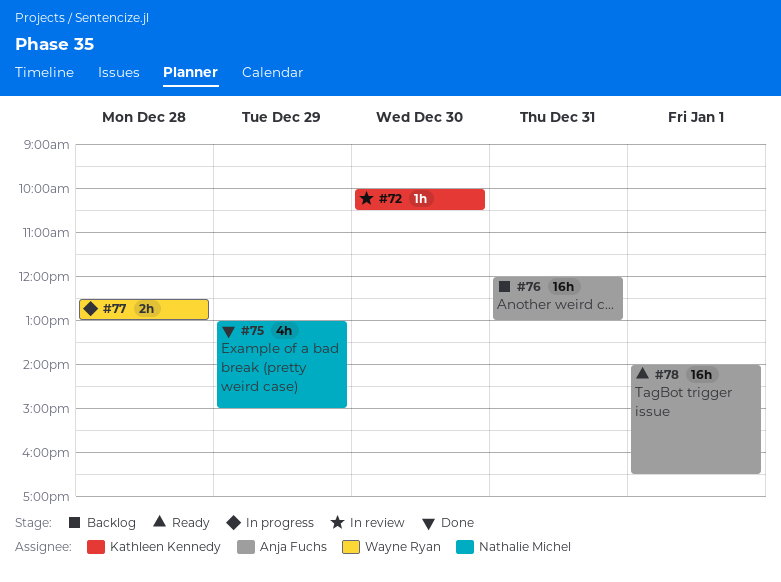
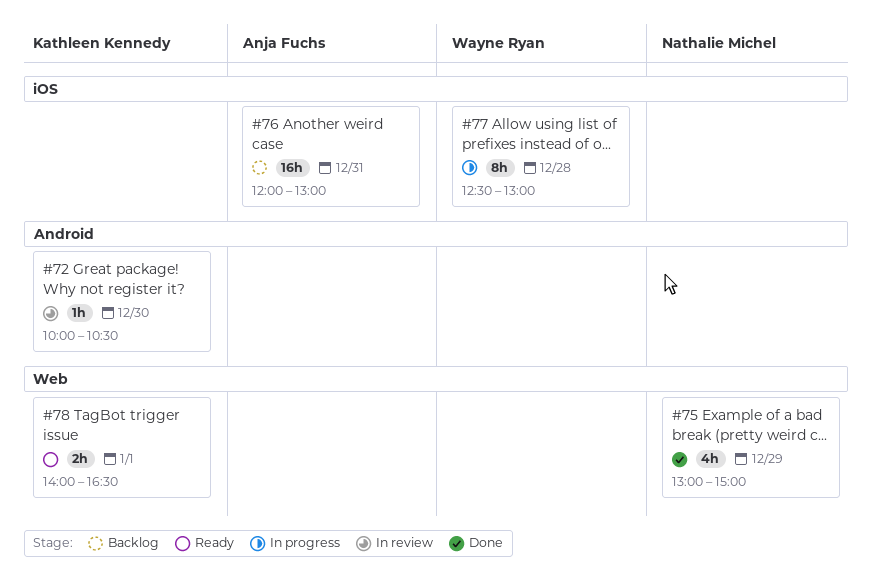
#77, estimate: 2h -> 8h
#78, owner: Anja Fuchs -> Kathleen Kennedy
#78, estimate: 16h -> 2h

